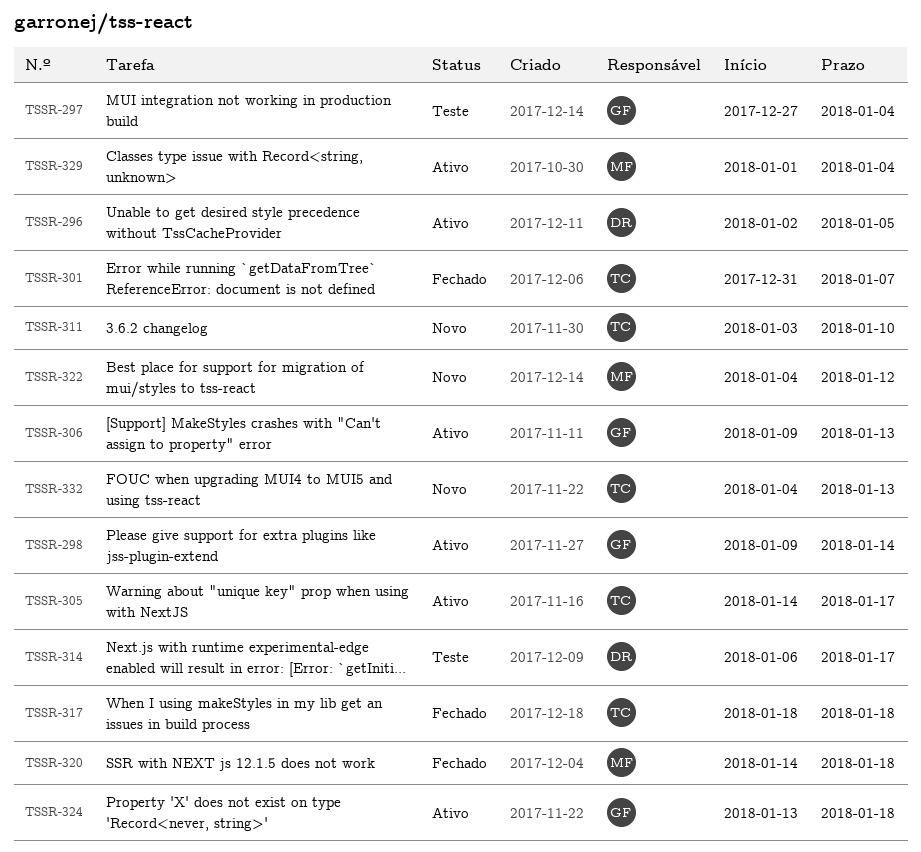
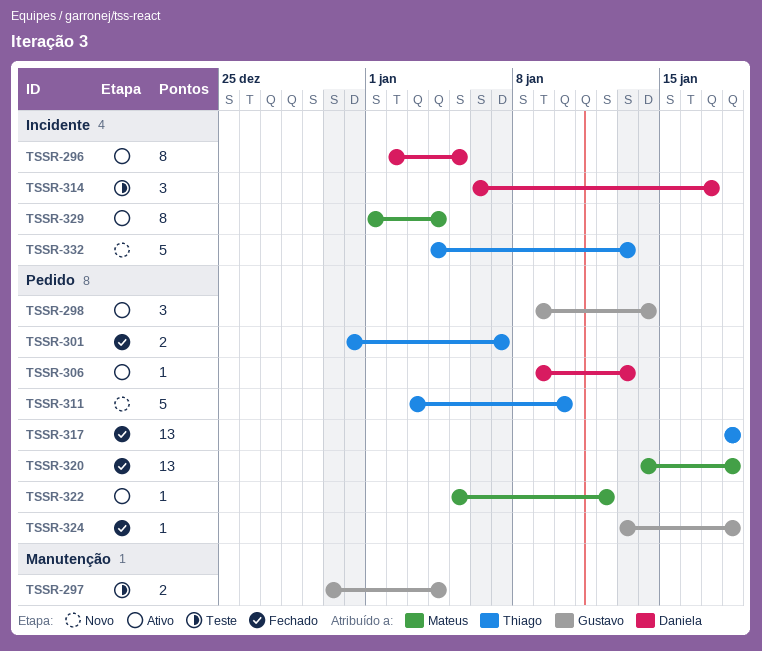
TSSR-297, start: Dec 27 -> Dec 30
TSSR-305: present -> none
TSSR-306, owner: Gustavo -> Daniela
TSSR-322, status: Novo -> Ativo
TSSR-322, start: Jan 4 -> Jan 5
TSSR-324, status: Ativo -> Fechado

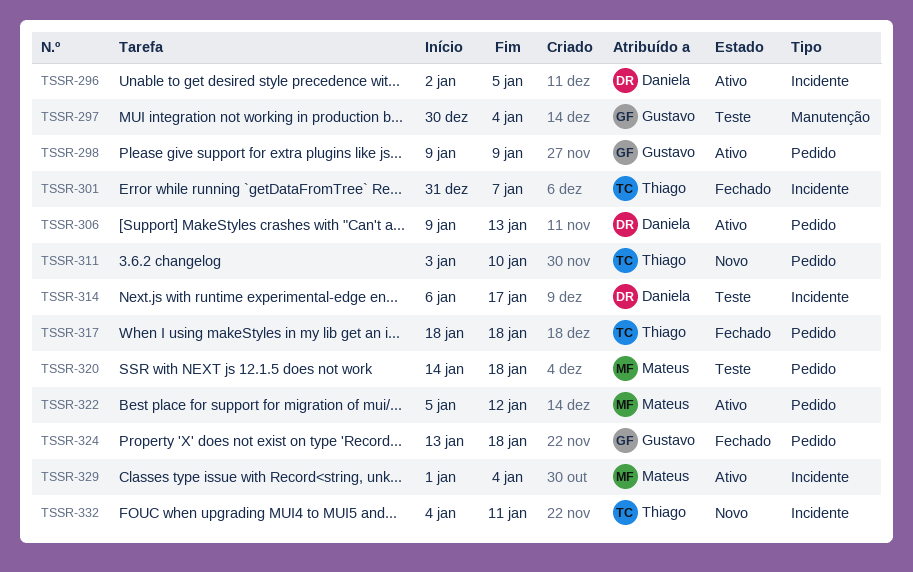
TSSR-298, due: Jan 14 -> Jan 9
TSSR-301, label: Pedido -> Incidente
TSSR-320, status: Fechado -> Teste
TSSR-332, due: Jan 13 -> Jan 11

